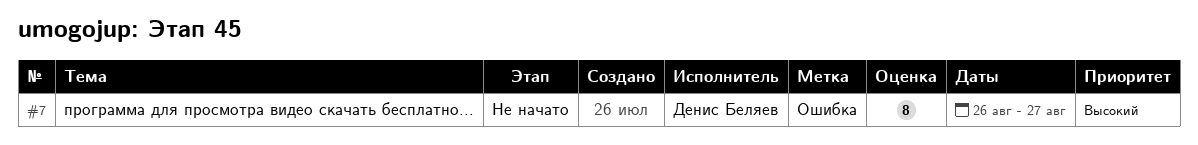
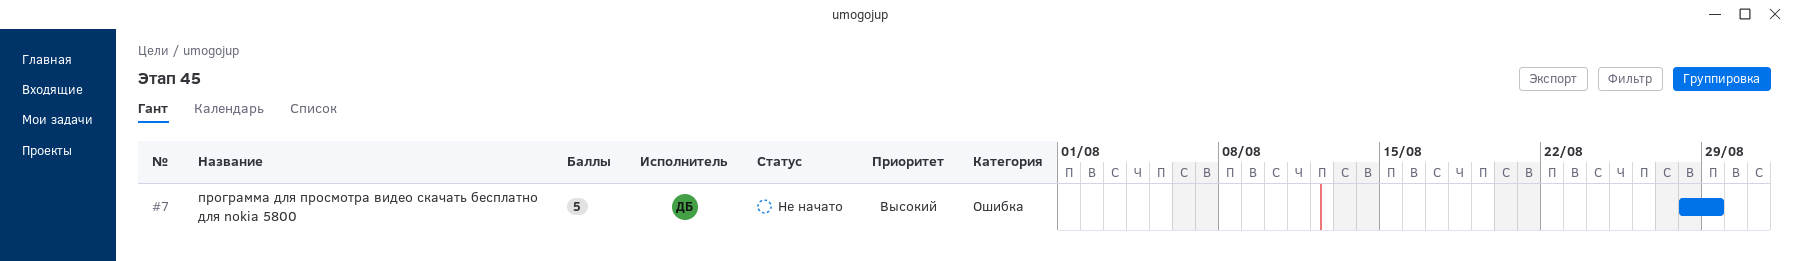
#7, estimate: 8 -> 5
#7, start: Aug 26 -> Aug 28
#7, due: Aug 27 -> Aug 29

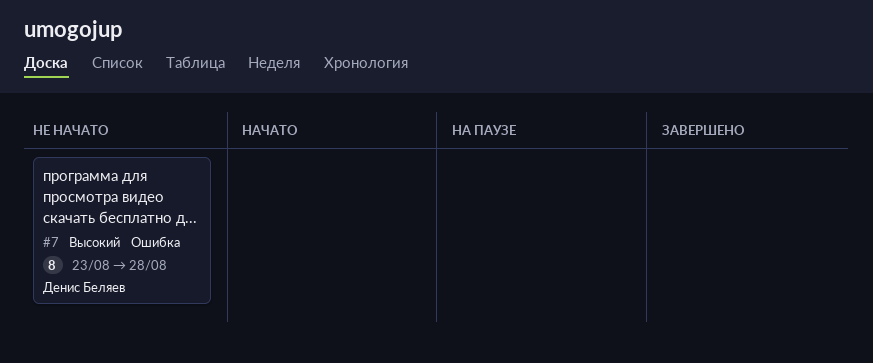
#7, estimate: 5 -> 8
#7, start: Aug 28 -> Aug 23
#7, due: Aug 29 -> Aug 28

